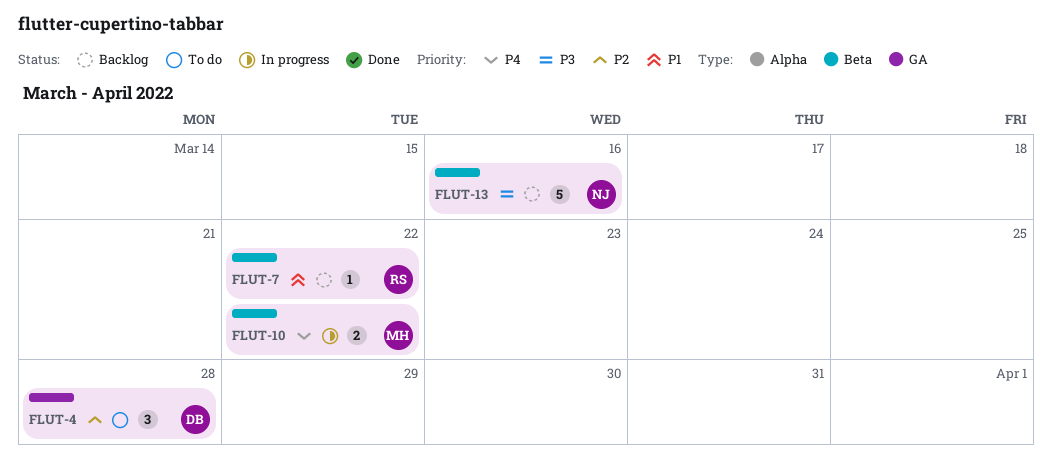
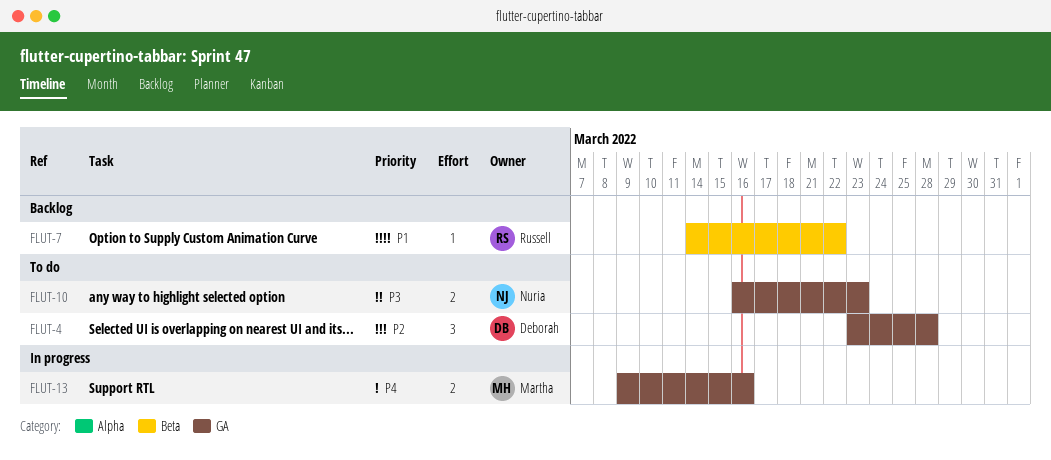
FLUT-10, status: In progress -> To do
FLUT-10, owner: Martha -> Nuria
FLUT-10, priority: P4 -> P3
FLUT-10, label: Beta -> GA
FLUT-10, due: Mar 22 -> Mar 23
FLUT-13, status: Backlog -> In progress
FLUT-13, owner: Nuria -> Martha
FLUT-13, priority: P3 -> P4
FLUT-13, label: Beta -> GA
FLUT-13, estimate: 5 -> 2

